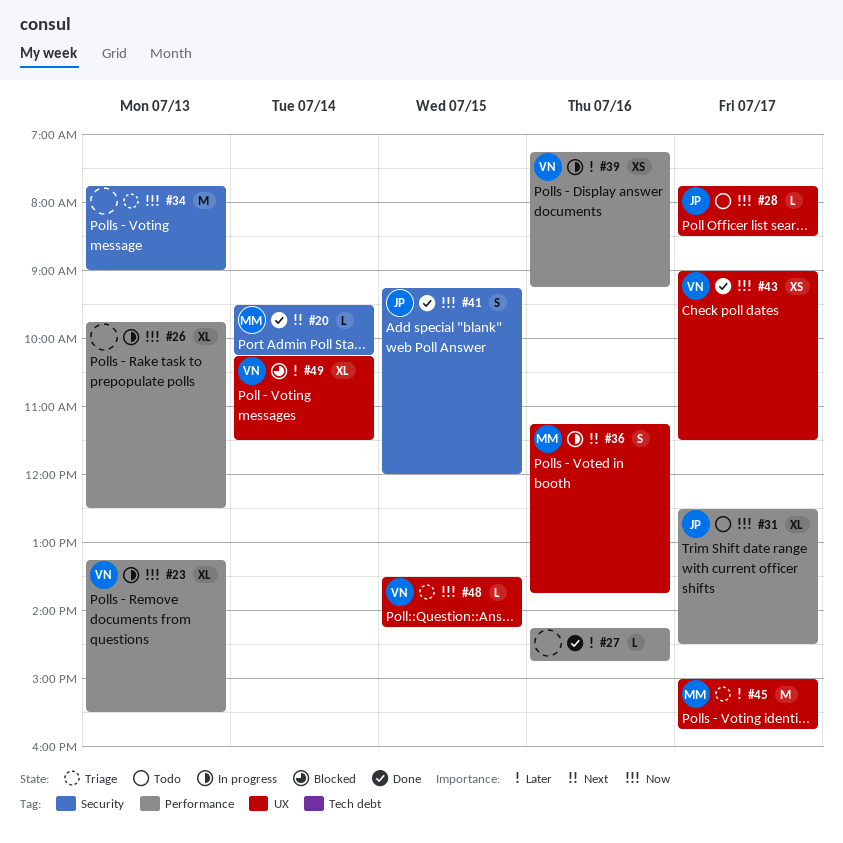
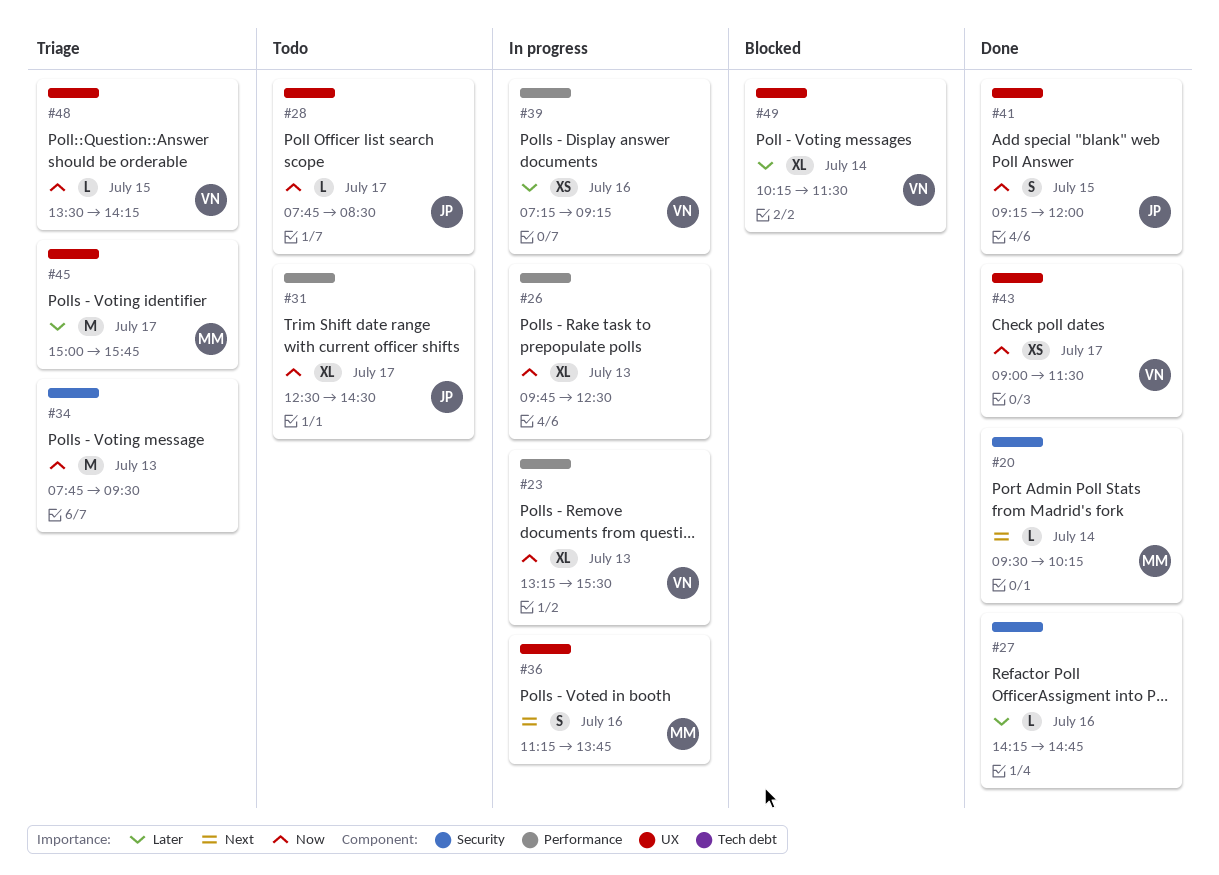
#27, label: Performance -> Security
#34, ends: 09:00 -> 09:30
#41, label: Security -> UX

